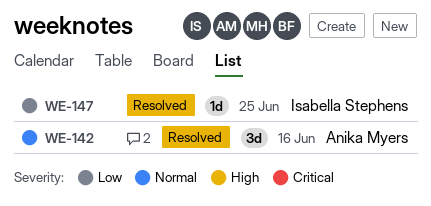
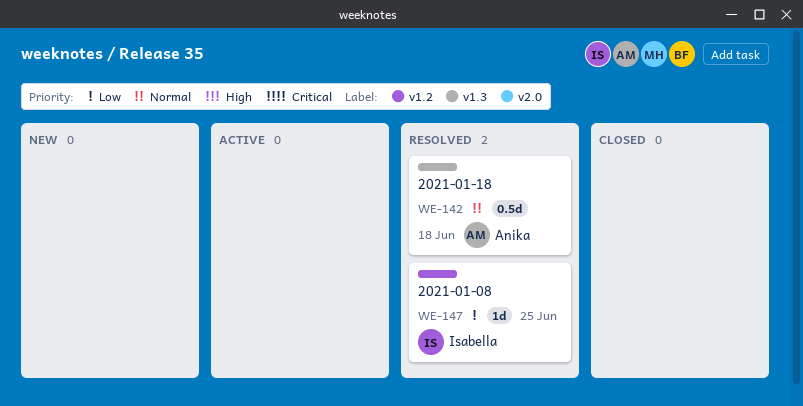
WE-142, estimate: 3d -> 0.5d
WE-142, due: Jun 16 -> Jun 18

